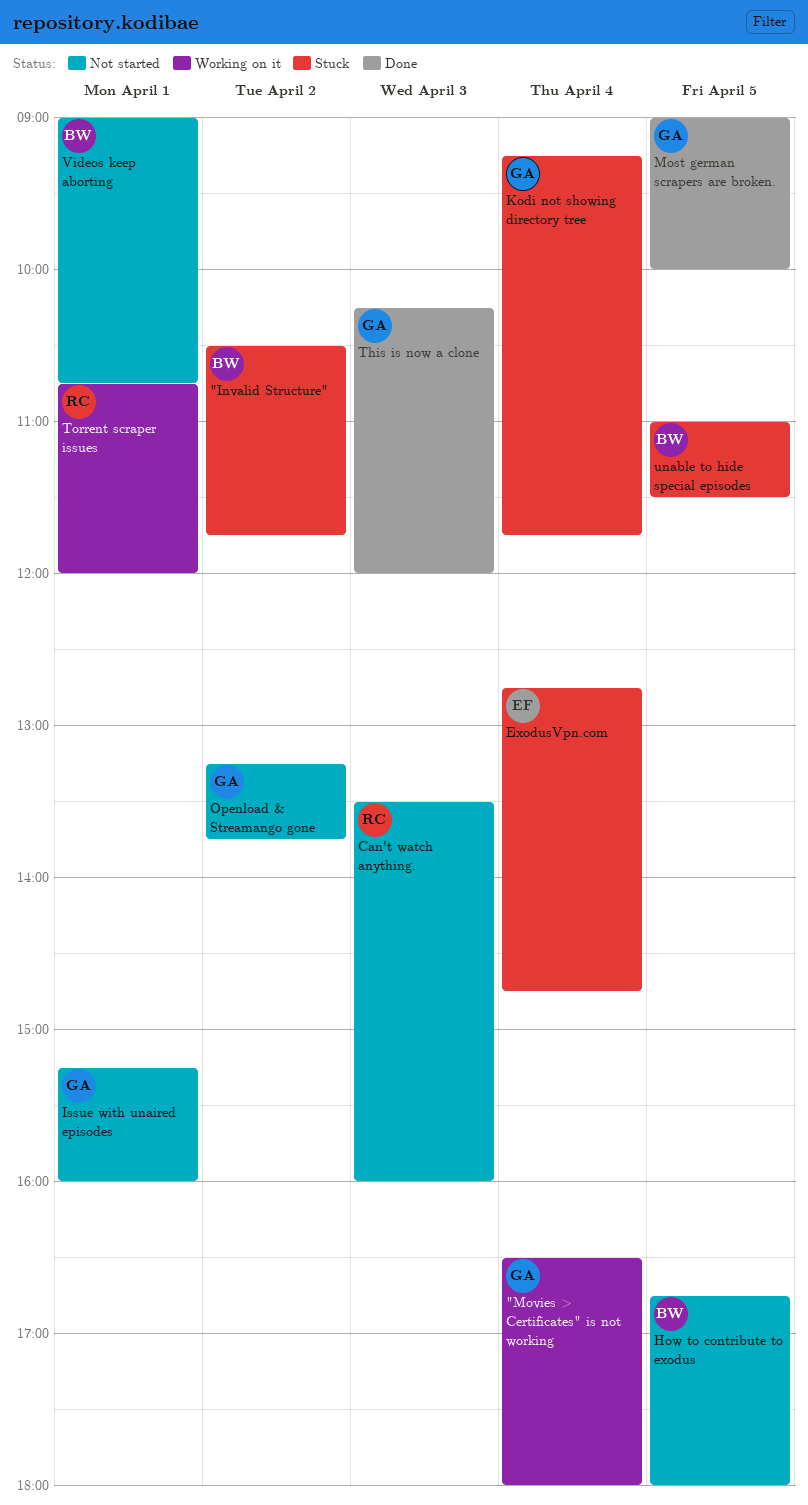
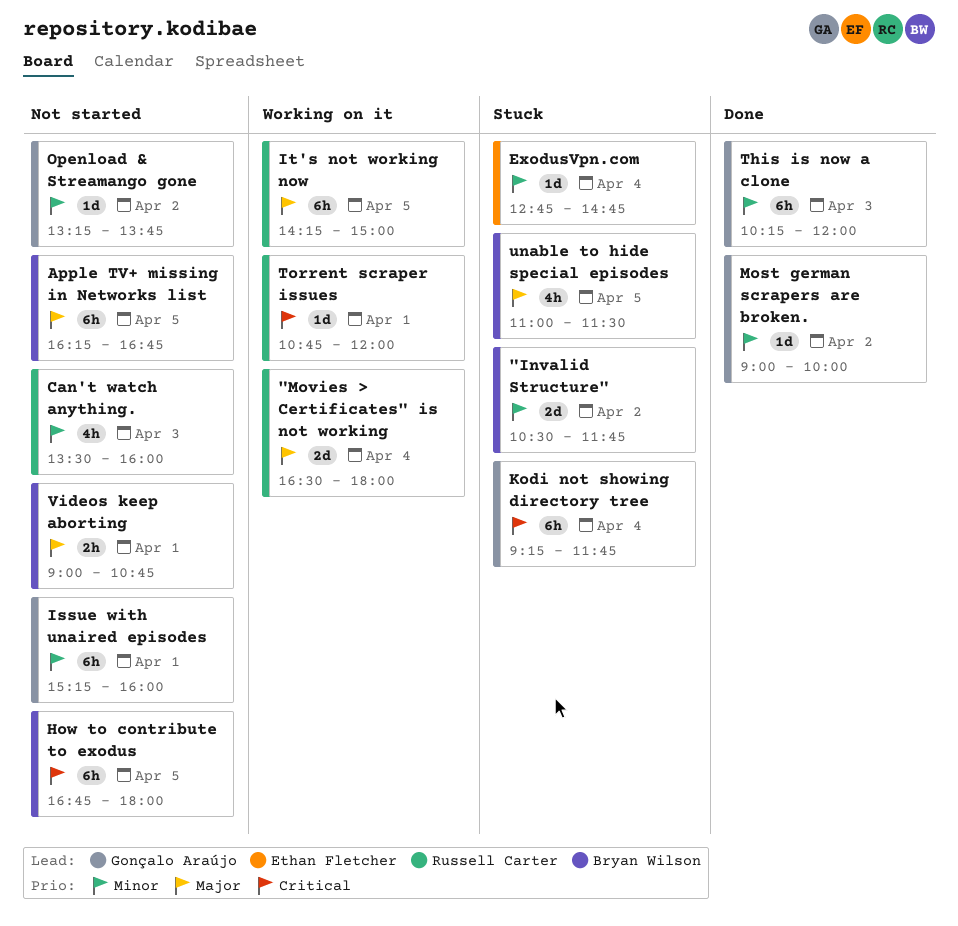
"Movies > Certificates" is not working, owner: Gonçalo Araújo -> Russell Carter
Apple TV+ missing in Networks list: none -> present
It's not working now: none -> present
Most german scrapers are broken., day: Apr 5 -> Apr 2

